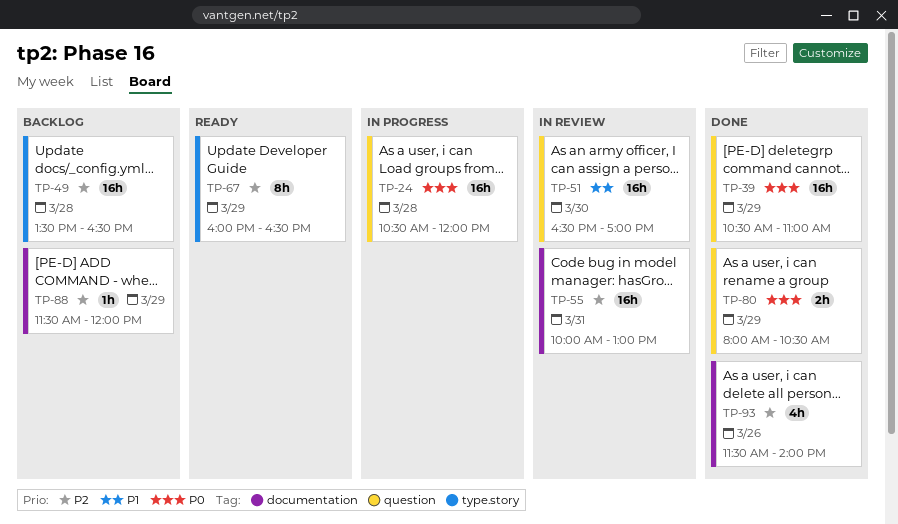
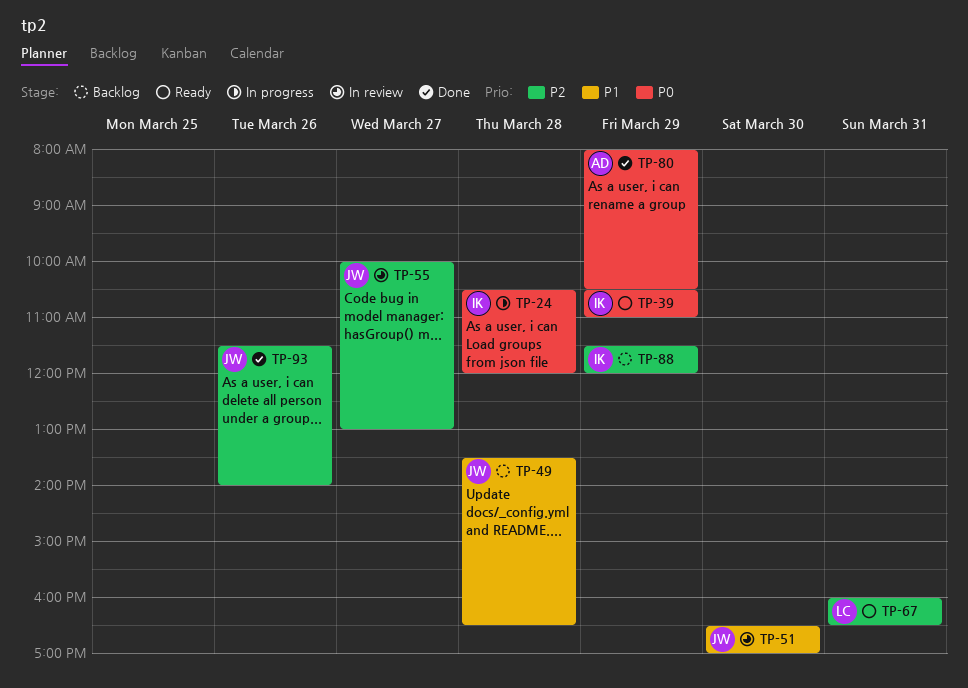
TP-39, status: Done -> Ready
TP-49, priority: P2 -> P1
TP-55, day: Mar 31 -> Mar 27
TP-67, day: Mar 29 -> Mar 31

